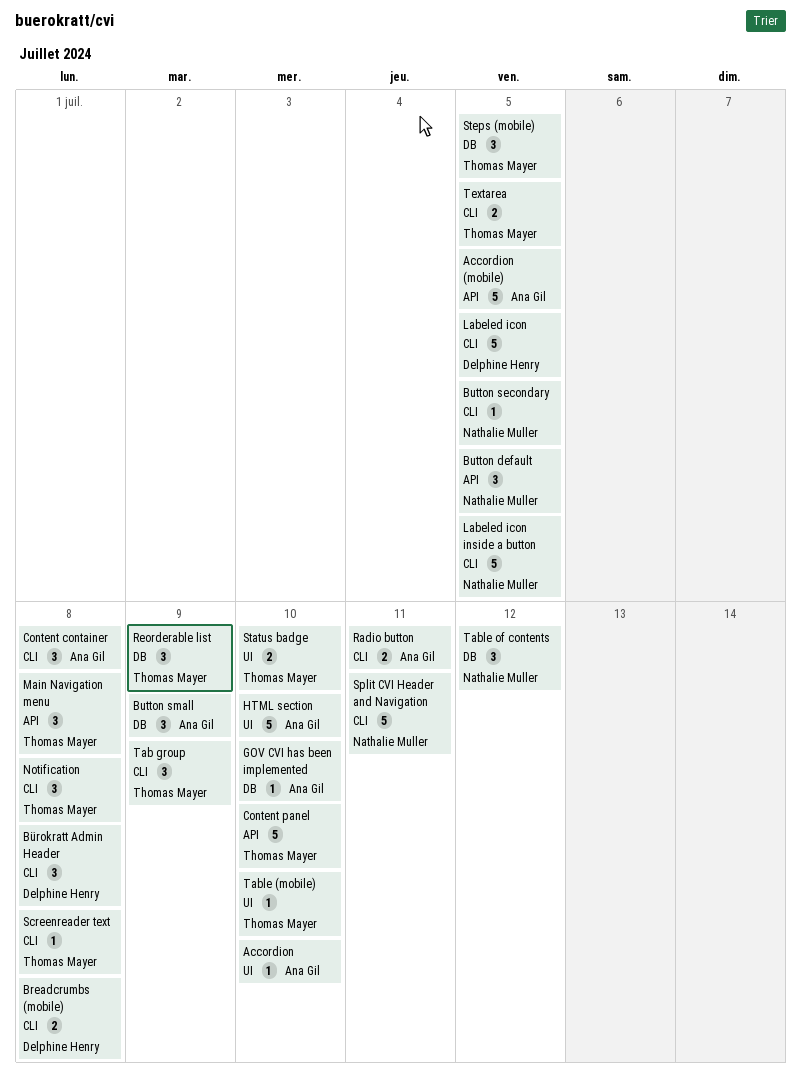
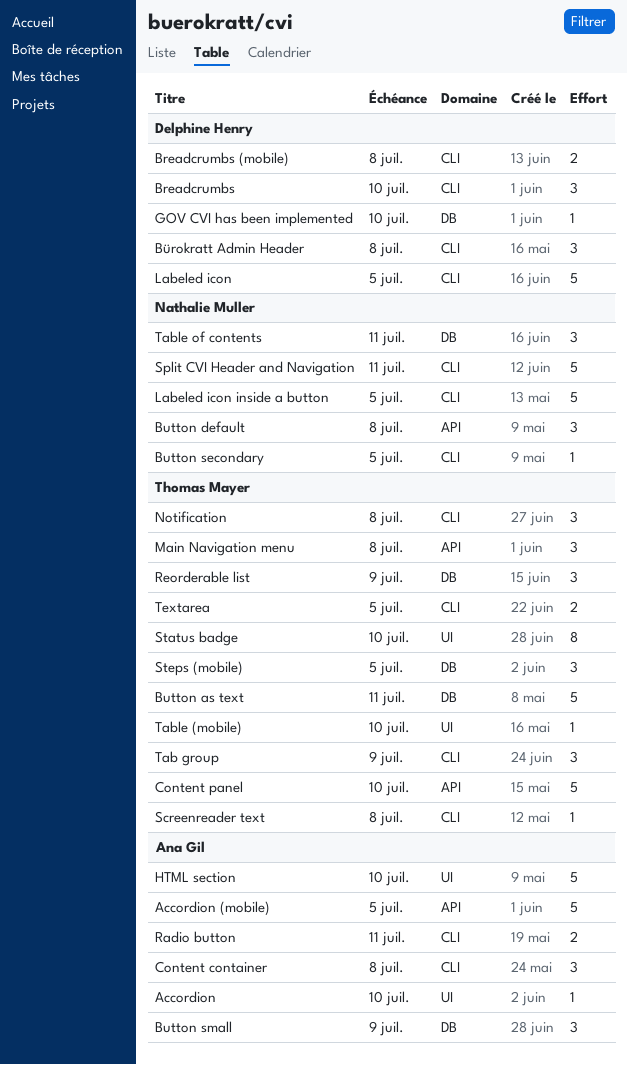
Breadcrumbs: none -> present
Button as text: none -> present
Button default, due: Jul 5 -> Jul 8
GOV CVI has been implemented, owner: Ana Gil -> Delphine Henry
Status badge, estimate: 2 -> 8
Table of contents, due: Jul 12 -> Jul 11

